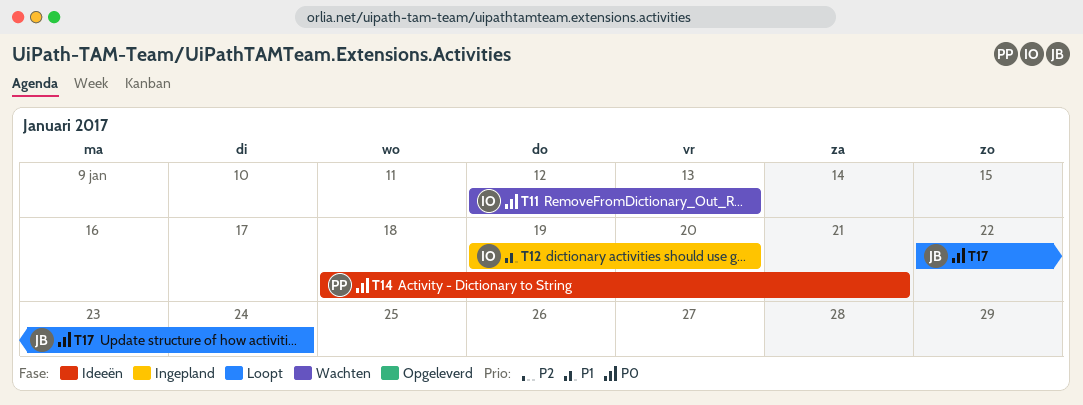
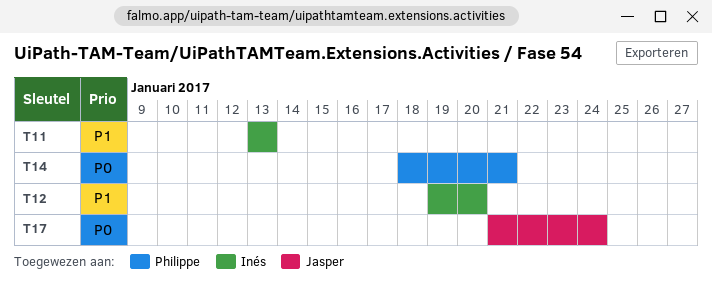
T11, priority: P0 -> P1
T11, start: Jan 12 -> Jan 13
T17, start: Jan 22 -> Jan 21

